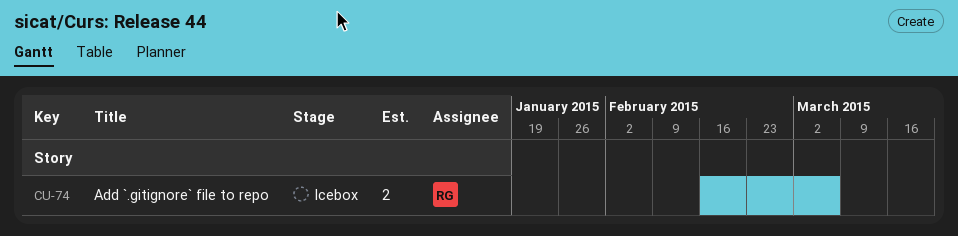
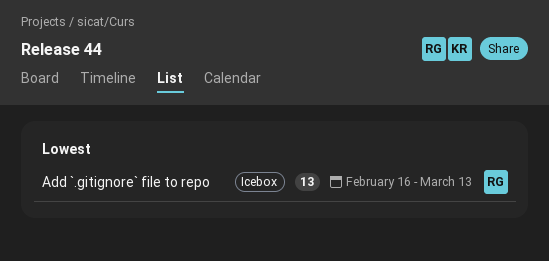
Add `.gitignore` file to repo, estimate: 2 -> 13
Add `.gitignore` file to repo, due: Mar 6 -> Mar 13

